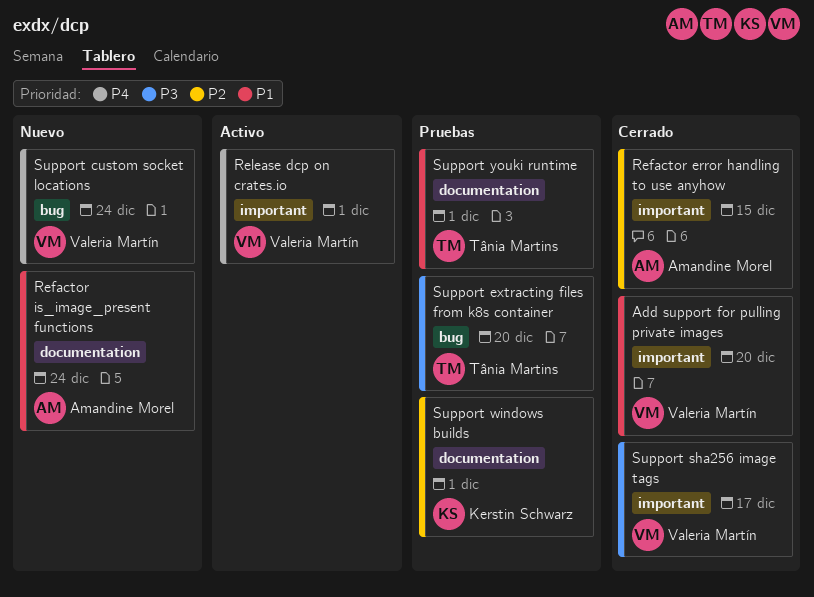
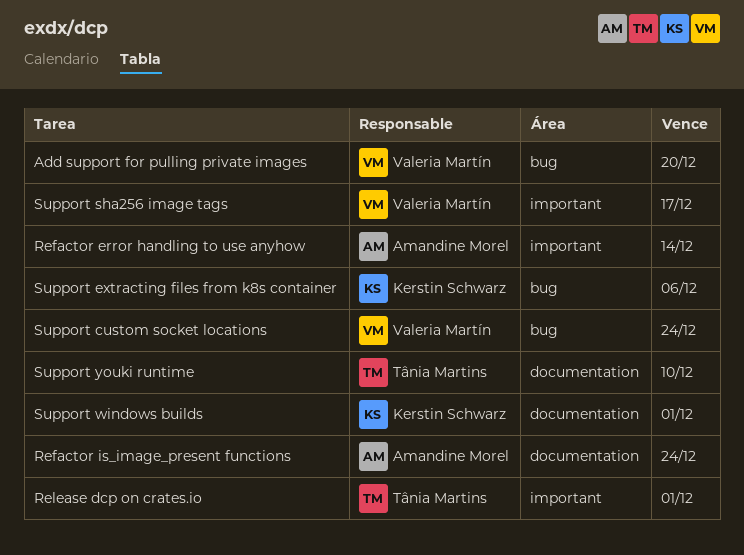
Add support for pulling private images, label: important -> bug
Refactor error handling to use anyhow, due: Dec 15 -> Dec 14
Release dcp on crates.io, owner: Valeria Martín -> Tânia Martins
Support extracting files from k8s container, owner: Tânia Martins -> Kerstin Schwarz
Support extracting files from k8s container, due: Dec 20 -> Dec 6
Support youki runtime, due: Dec 1 -> Dec 10

